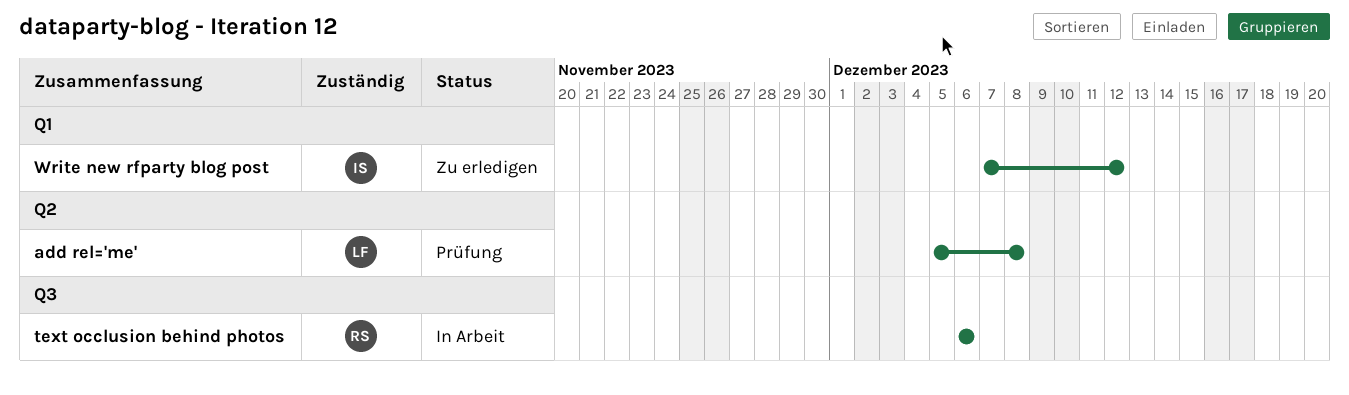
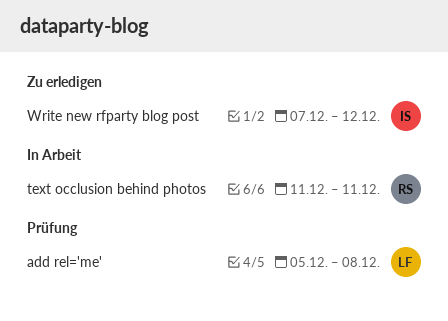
text occlusion behind photos, start: Dec 6 -> Dec 11
text occlusion behind photos, due: Dec 6 -> Dec 11

